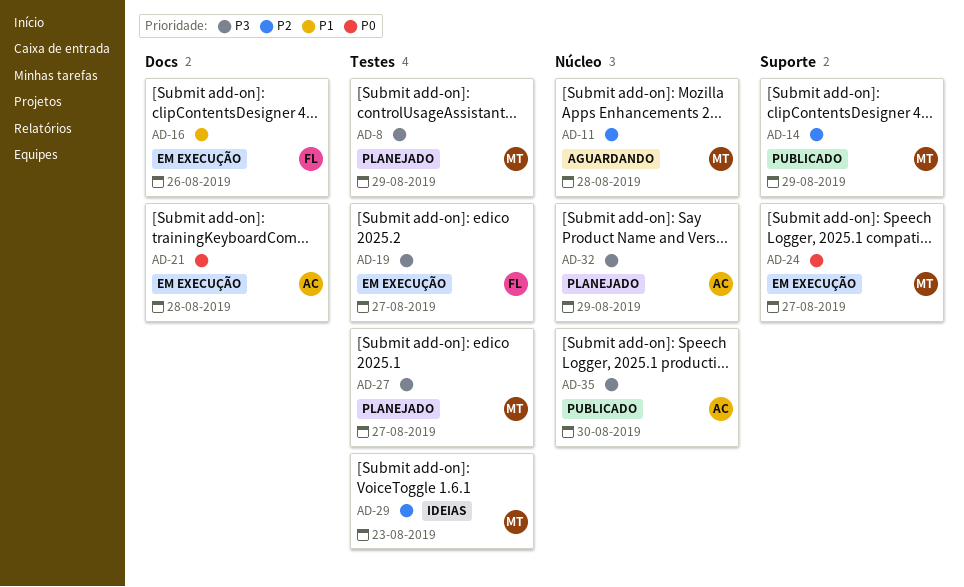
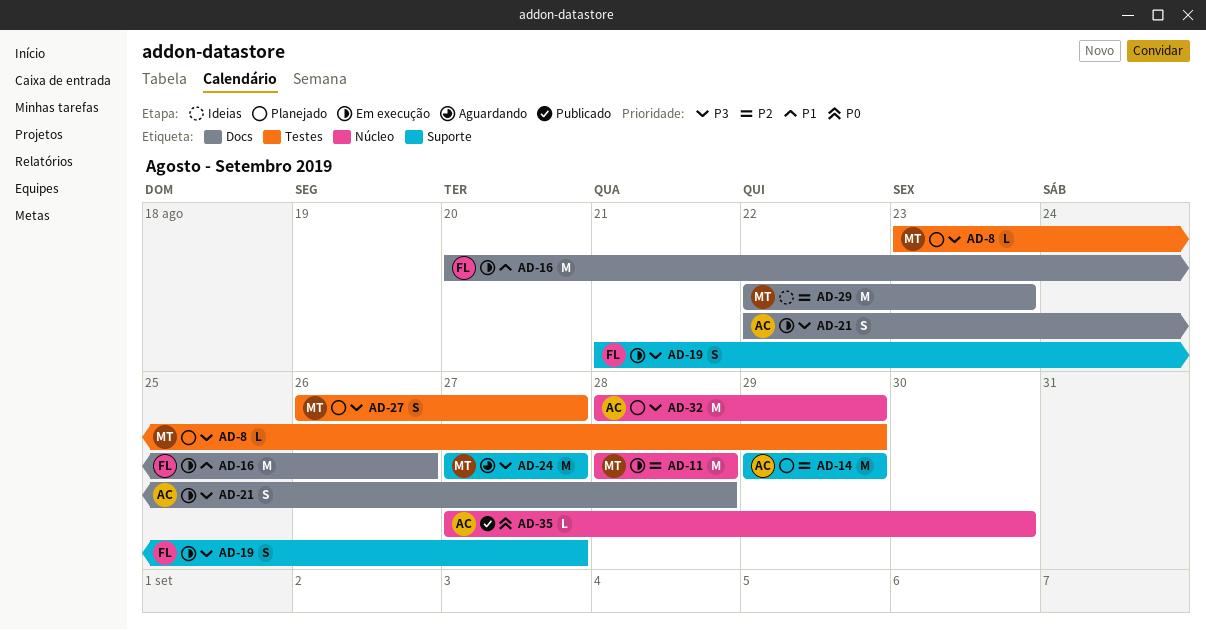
AD-11, status: Aguardando -> Em execução
AD-14, status: Publicado -> Planejado
AD-14, owner: MT -> AC
AD-19, label: Testes -> Suporte
AD-21, priority: P0 -> P3
AD-24, status: Em execução -> Aguardando
AD-24, priority: P0 -> P3
AD-29, label: Testes -> Docs
AD-35, priority: P3 -> P0

